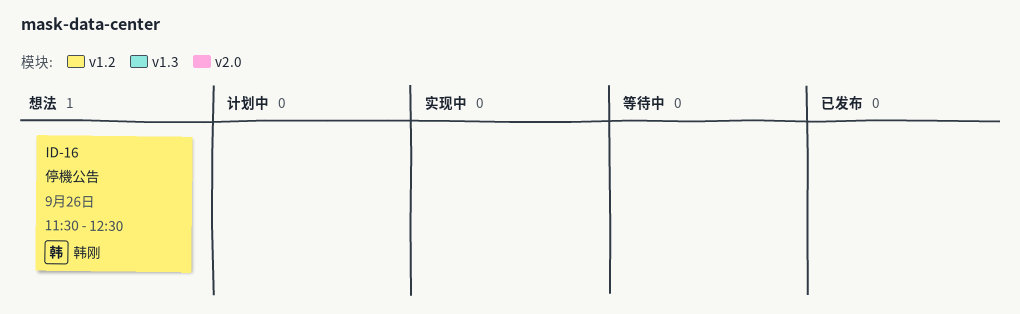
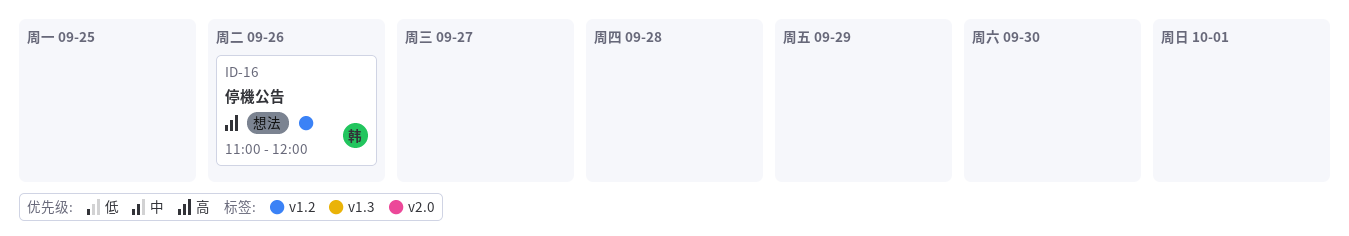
ID-16, begins: 11:30 -> 11:00
ID-16, ends: 12:30 -> 12:00

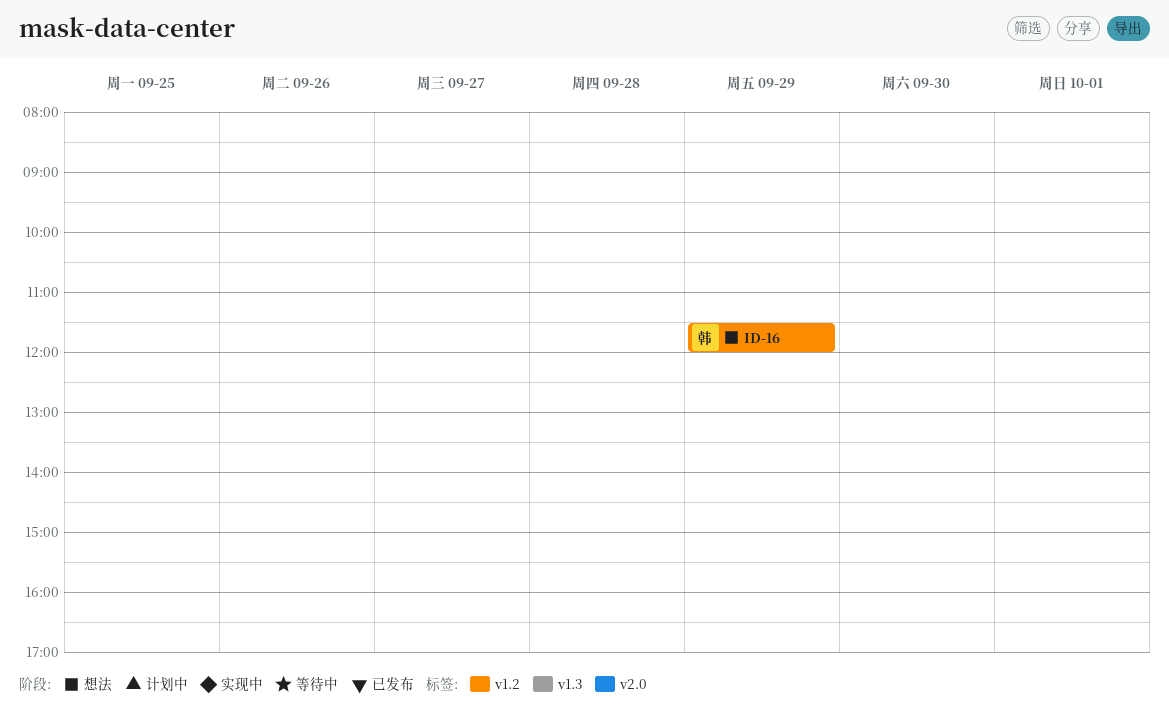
ID-16, day: Sep 26 -> Sep 29
ID-16, begins: 11:00 -> 11:30

